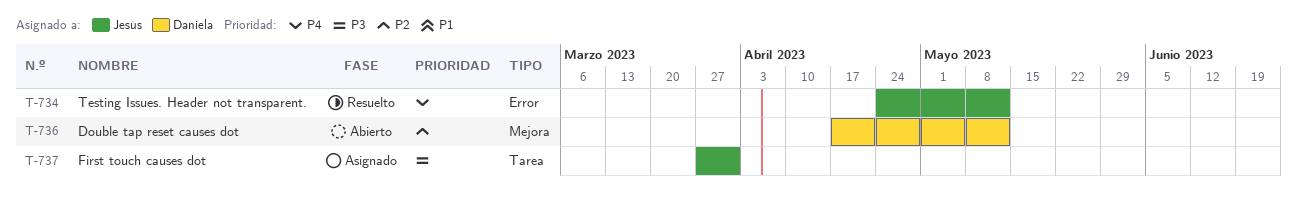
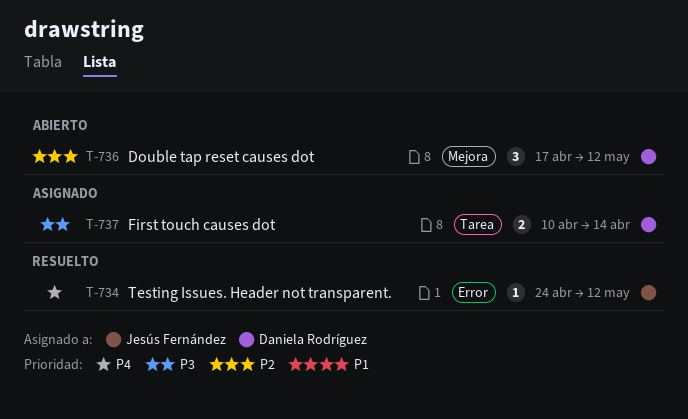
T-737, owner: Jesús Fernández -> Daniela Rodríguez
T-737, start: Mar 27 -> Apr 10
T-737, due: Mar 31 -> Apr 14

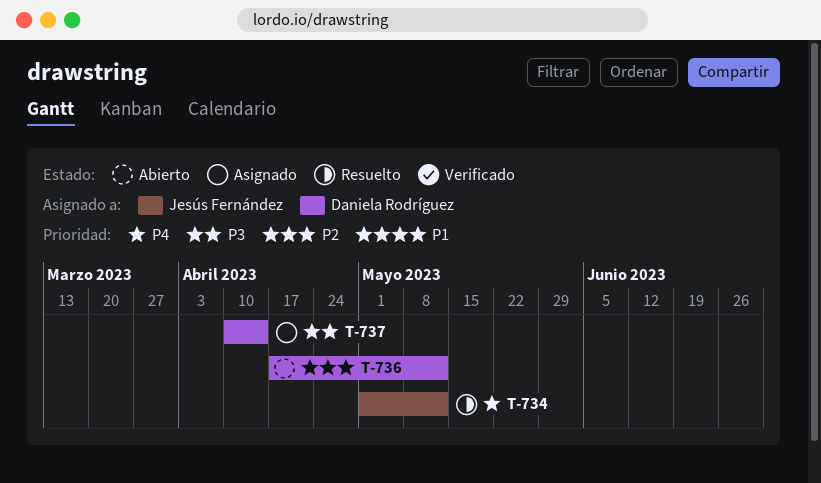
T-734, start: Apr 24 -> May 1

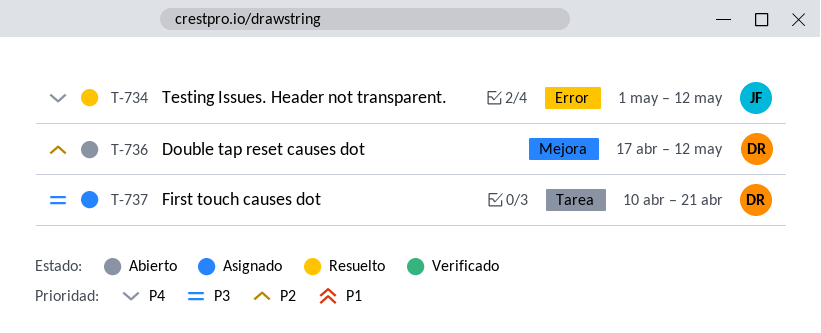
T-737, due: Apr 14 -> Apr 21

